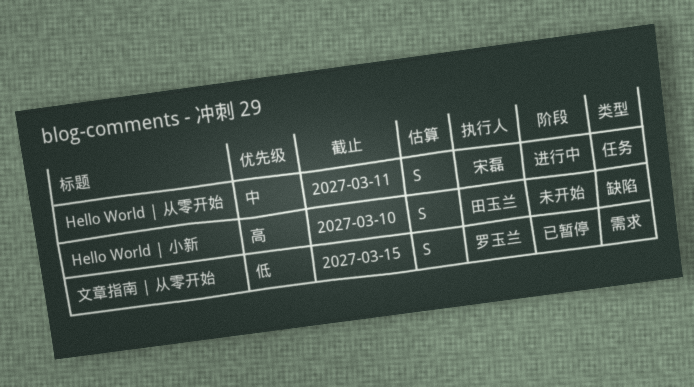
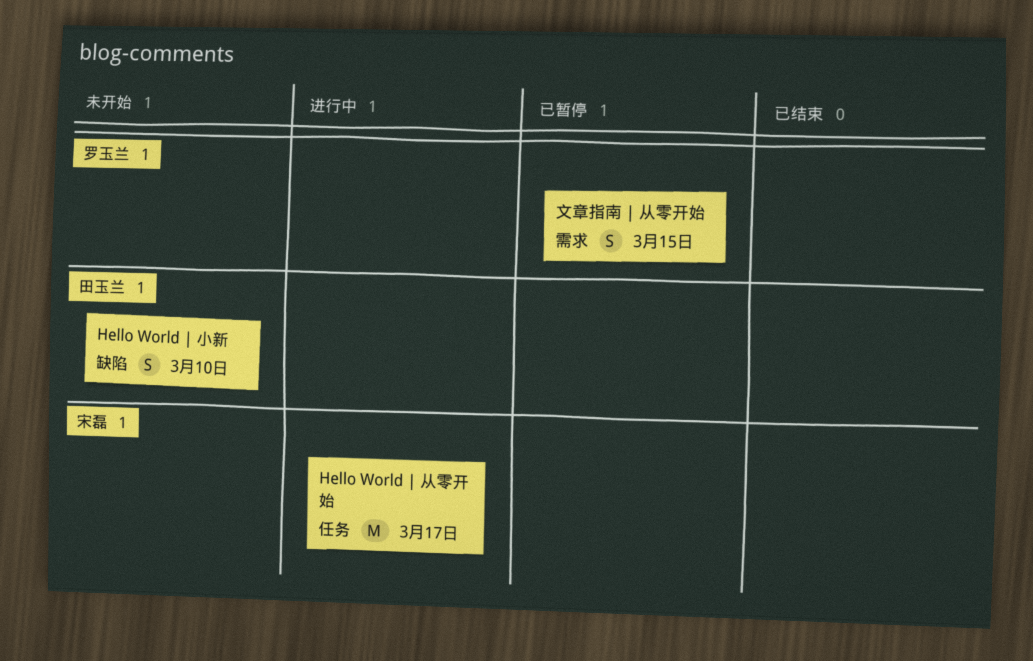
Hello World | 从零开始, estimate: S -> M
Hello World | 从零开始, due: Mar 11 -> Mar 17

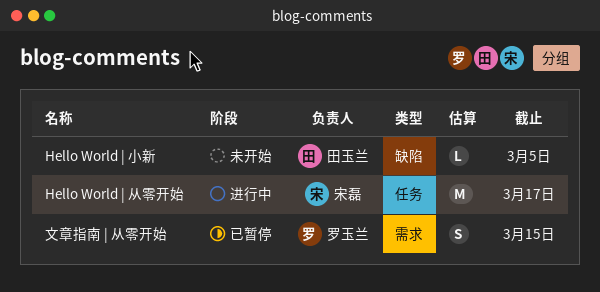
Hello World | 小新, estimate: S -> L
Hello World | 小新, due: Mar 10 -> Mar 5

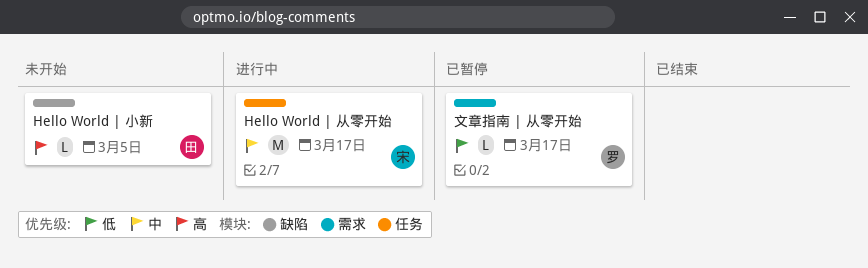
文章指南 | 从零开始, estimate: S -> L
文章指南 | 从零开始, due: Mar 15 -> Mar 17

